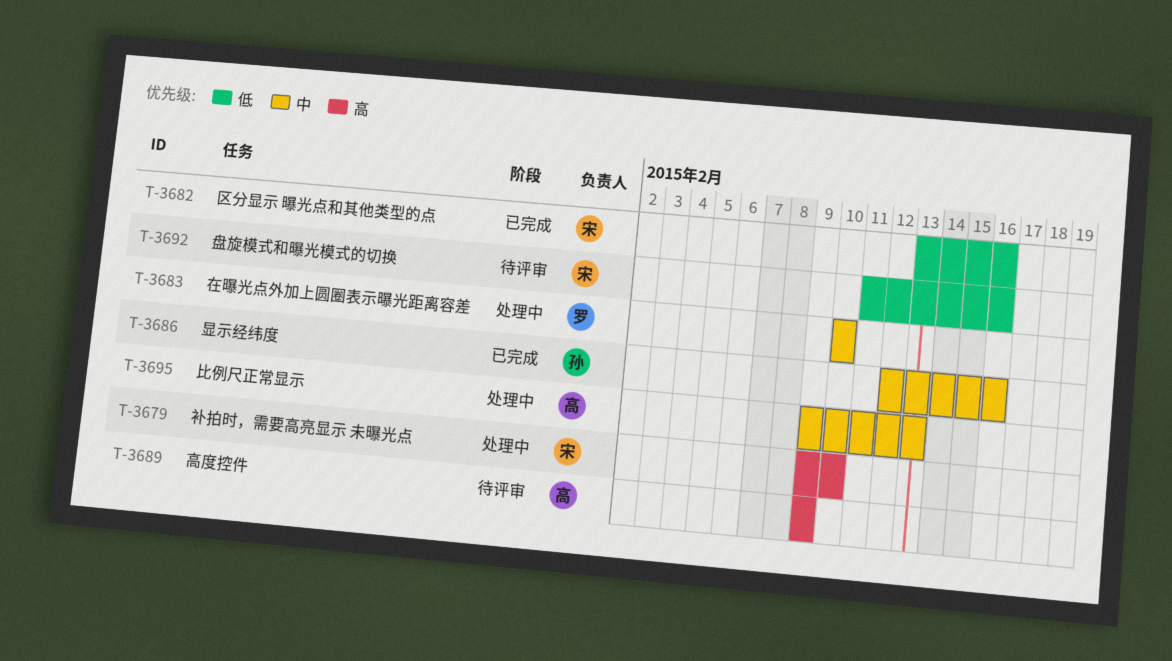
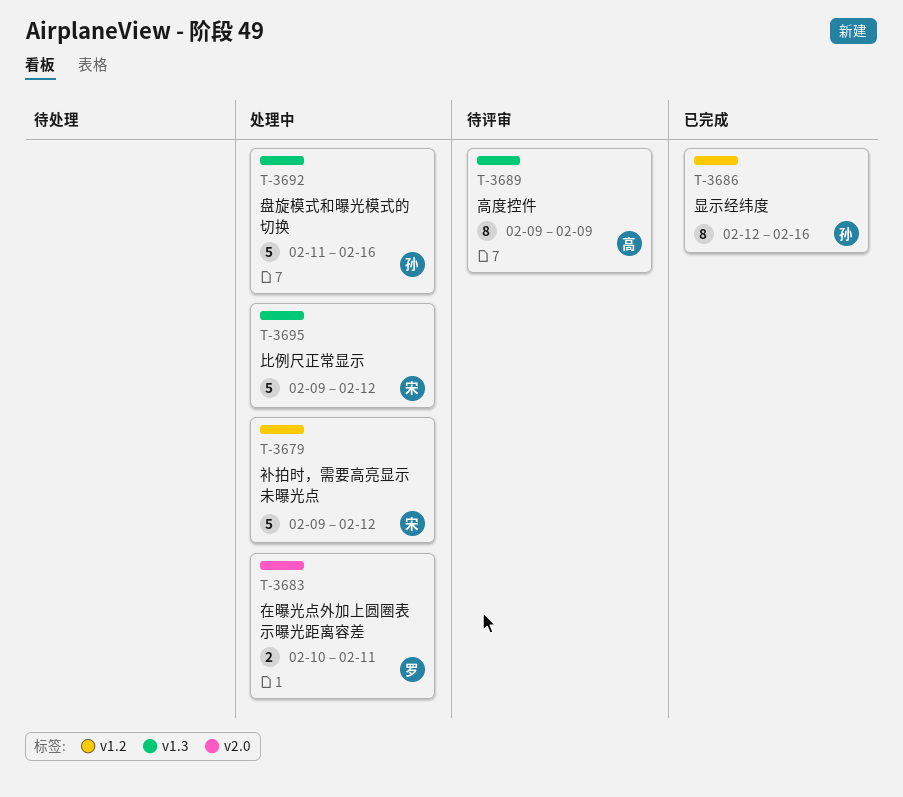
T-3679, due: Feb 10 -> Feb 12
T-3682: present -> none
T-3683, due: Feb 10 -> Feb 11
T-3692, status: 待评审 -> 处理中
T-3692, owner: 宋 -> 孙
T-3695, owner: 高 -> 宋
T-3695, due: Feb 13 -> Feb 12

